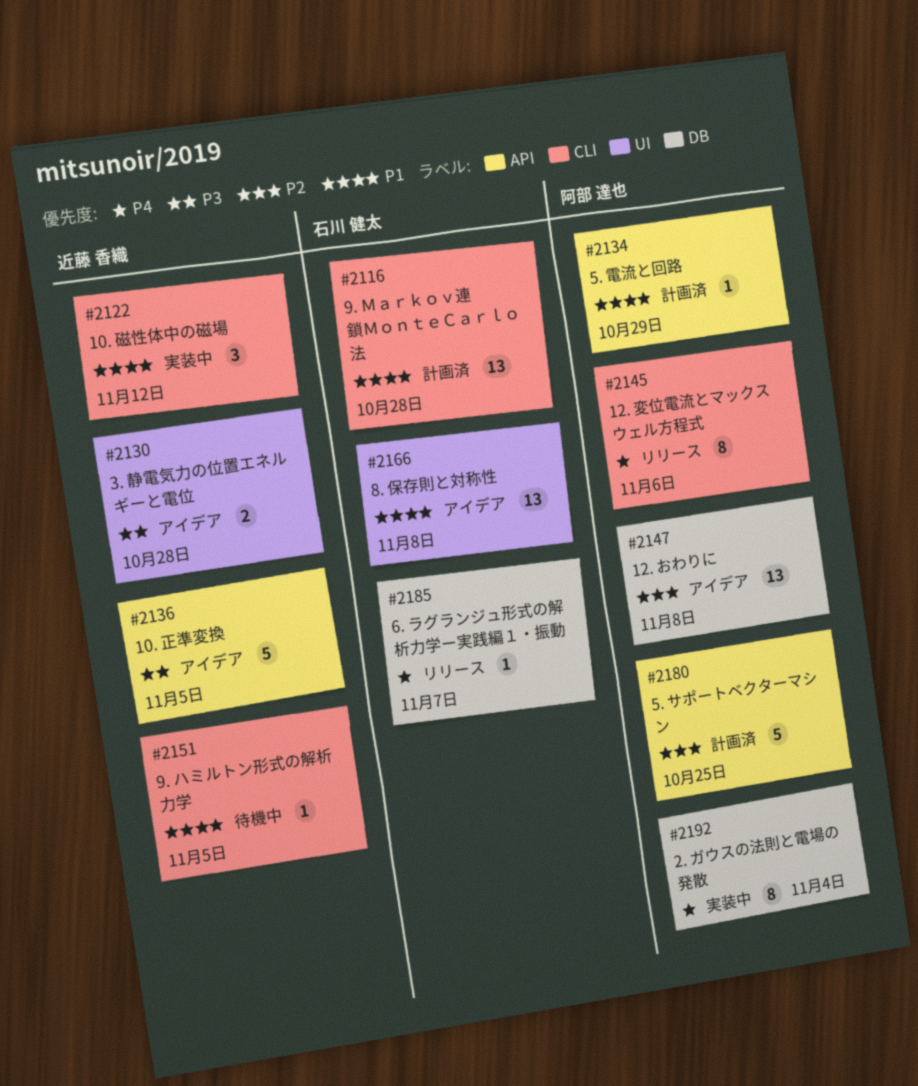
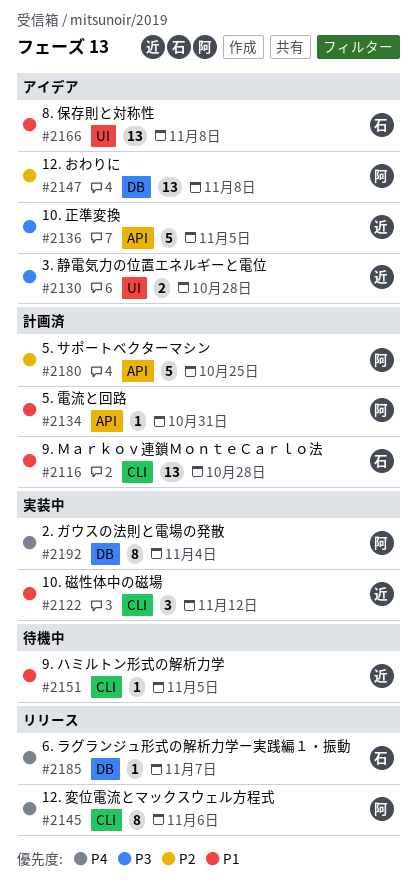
#2134, due: Oct 29 -> Oct 31

